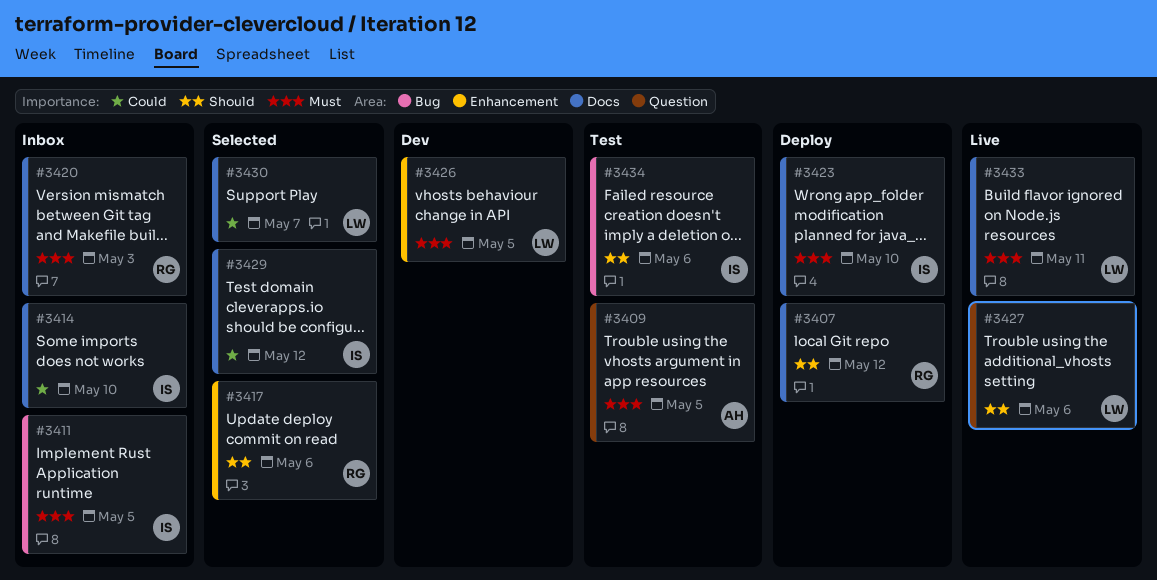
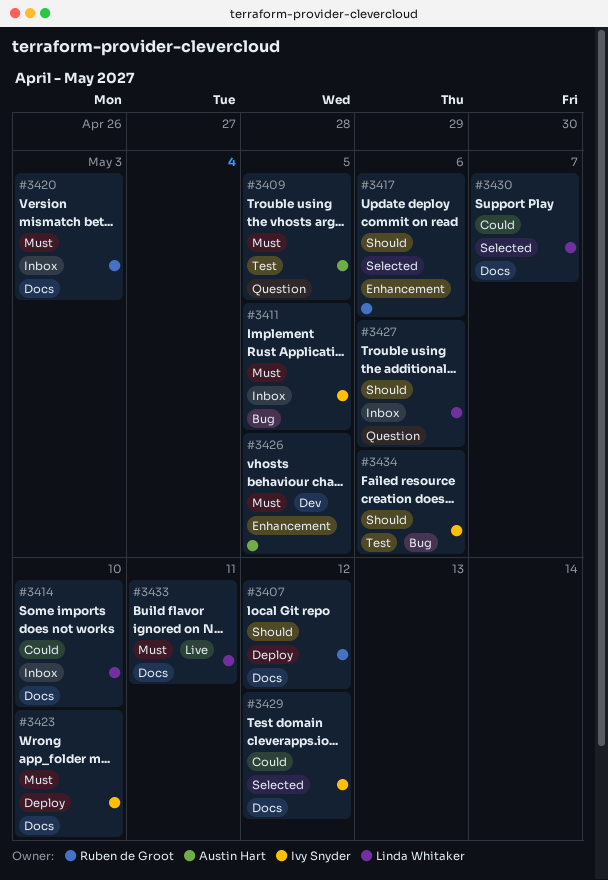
#3414, owner: Ivy Snyder -> Linda Whitaker
#3426, owner: Linda Whitaker -> Austin Hart
#3427, status: Live -> Inbox

